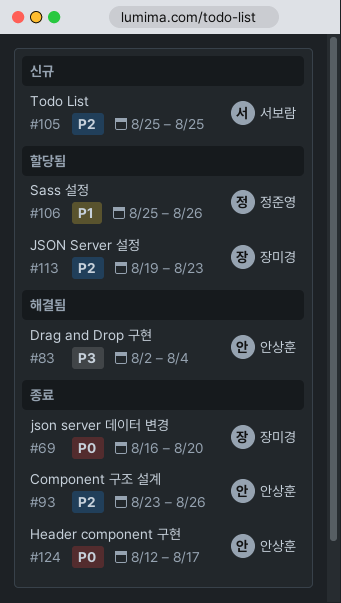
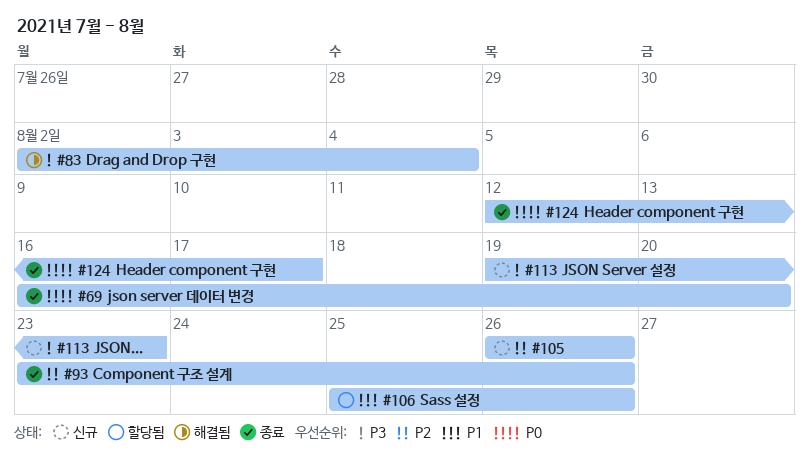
#105, start: Aug 25 -> Aug 26
#105, due: Aug 25 -> Aug 26
#113, status: 할당됨 -> 신규
#113, priority: P2 -> P3

